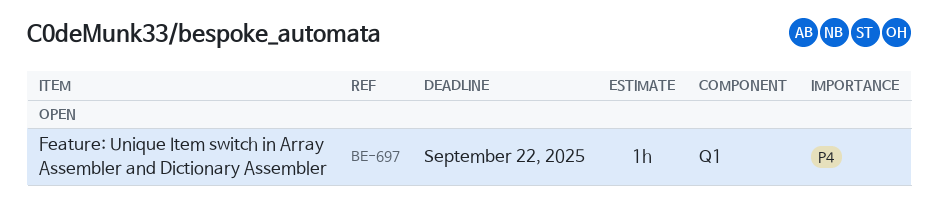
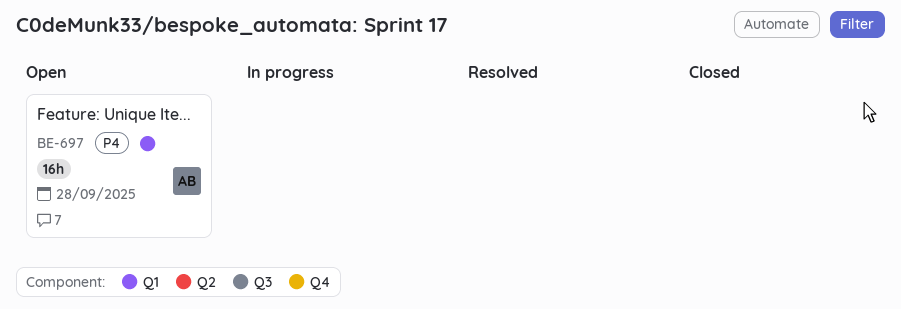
BE-697, estimate: 1h -> 16h
BE-697, due: Sep 22 -> Sep 28

